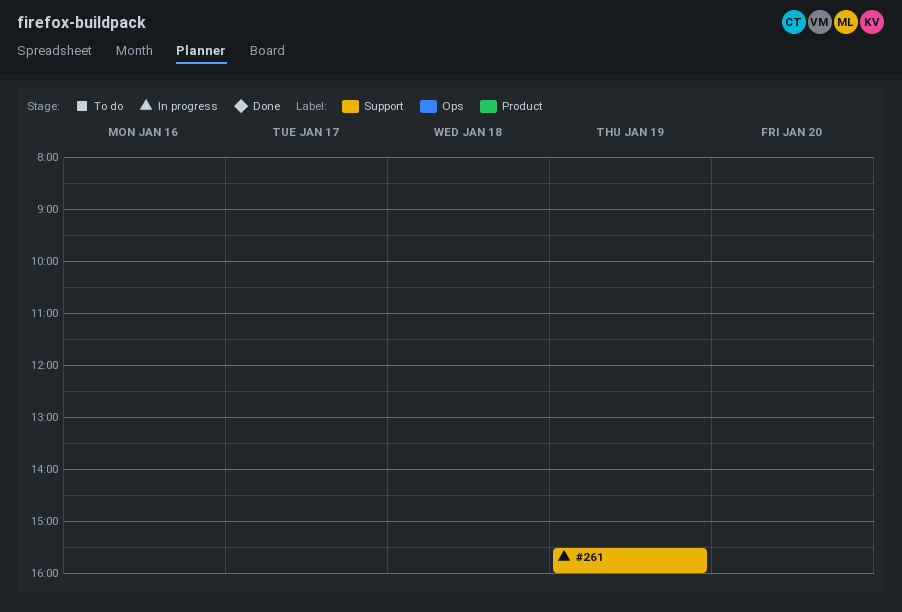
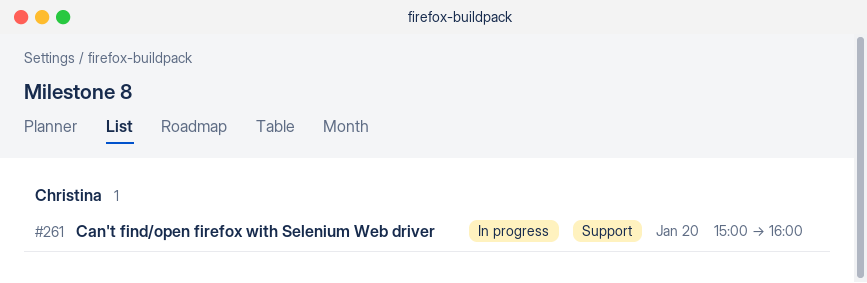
#261, day: Jan 19 -> Jan 20
#261, begins: 15:30 -> 15:00

